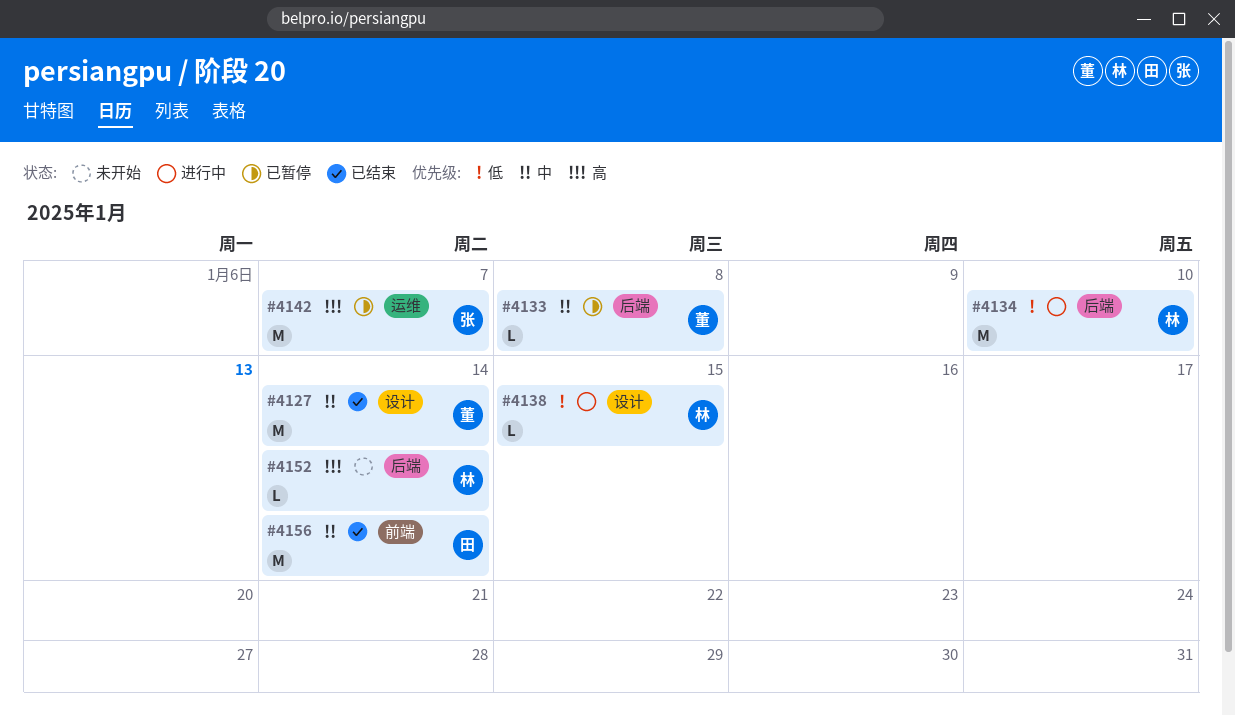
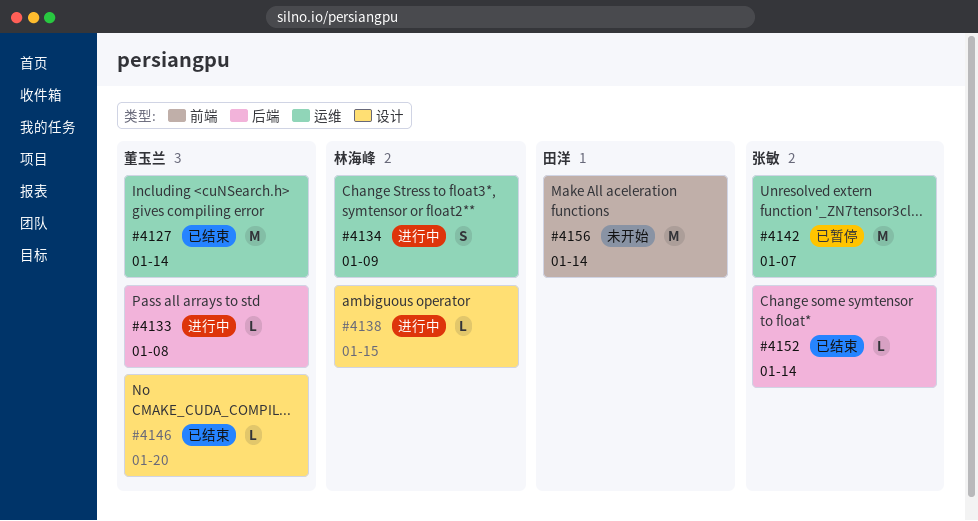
#4127, label: 设计 -> 运维
#4133, status: 已暂停 -> 进行中
#4134, label: 后端 -> 运维
#4134, estimate: M -> S
#4134, due: Jan 10 -> Jan 9
#4146: none -> present
#4152, status: 未开始 -> 已结束
#4152, owner: 林海峰 -> 张敏
#4156, status: 已结束 -> 未开始

